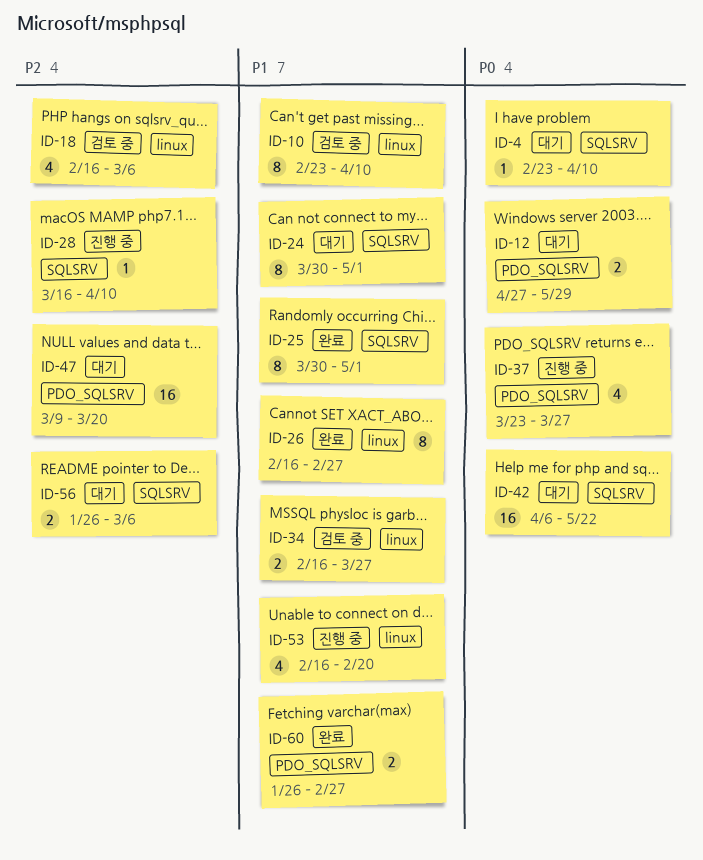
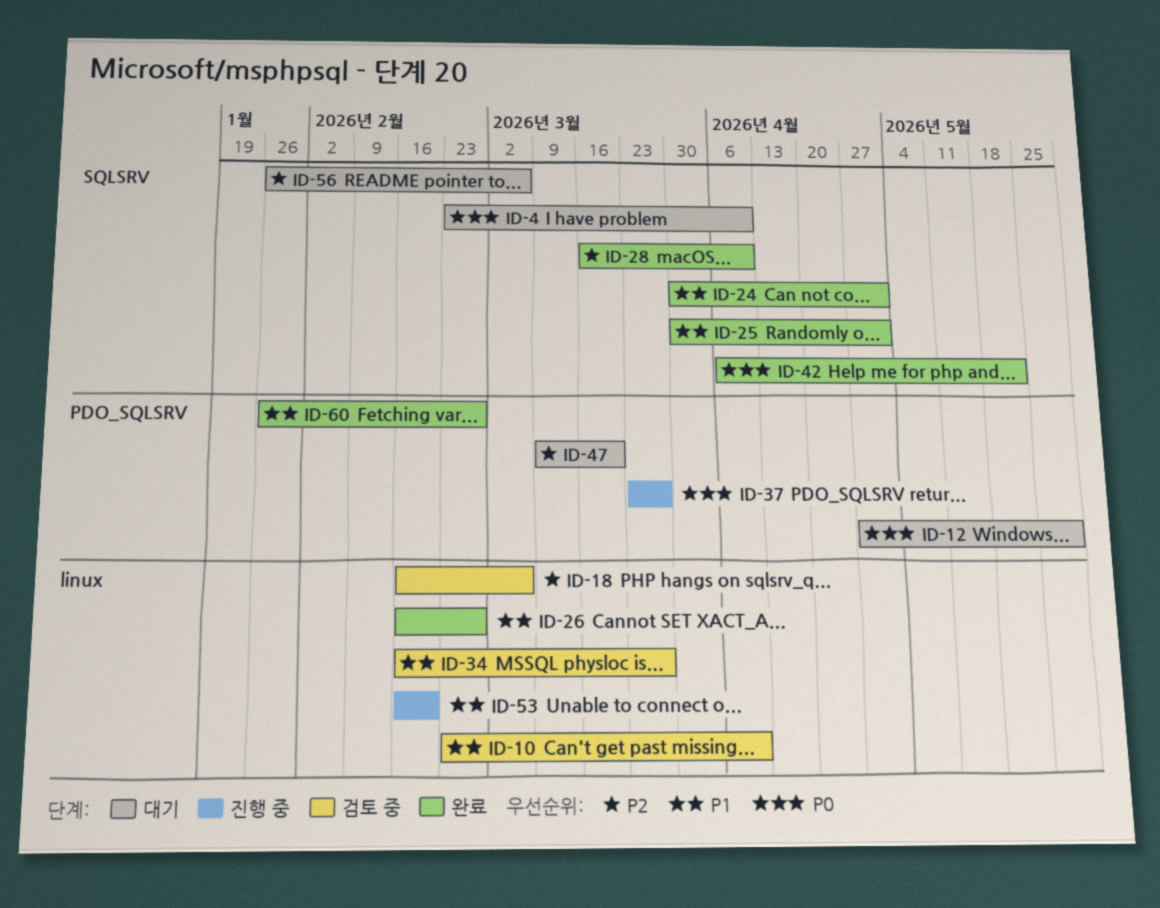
ID-24, status: 대기 -> 완료
ID-28, status: 진행 중 -> 완료
ID-42, status: 대기 -> 완료

